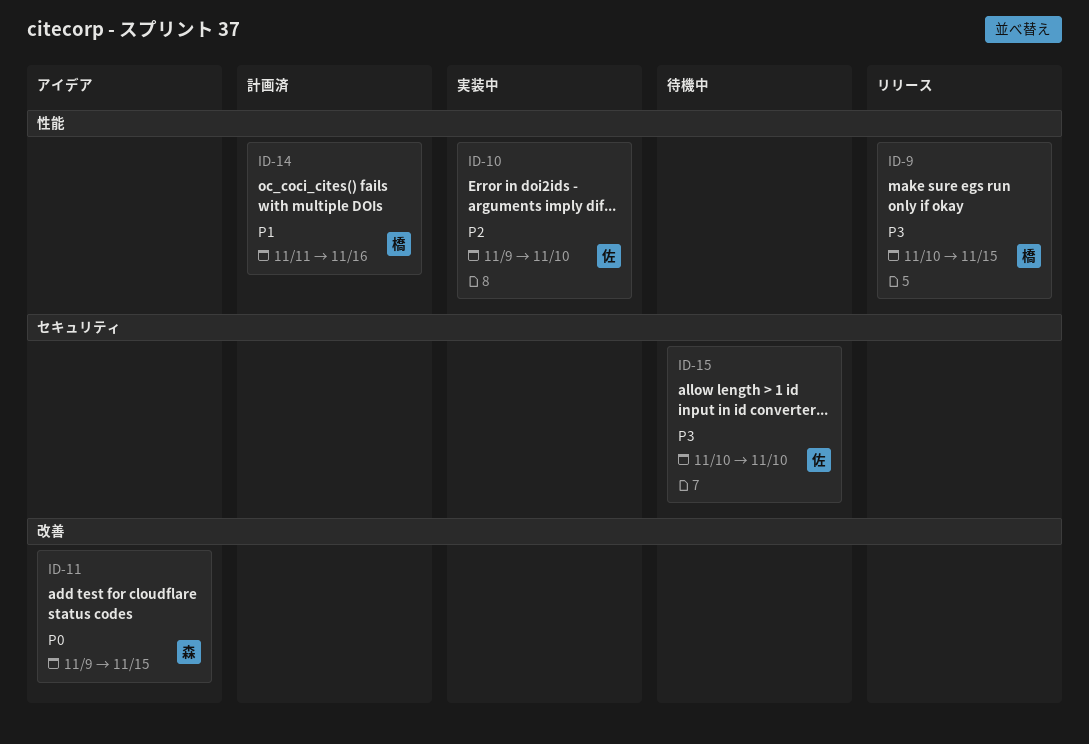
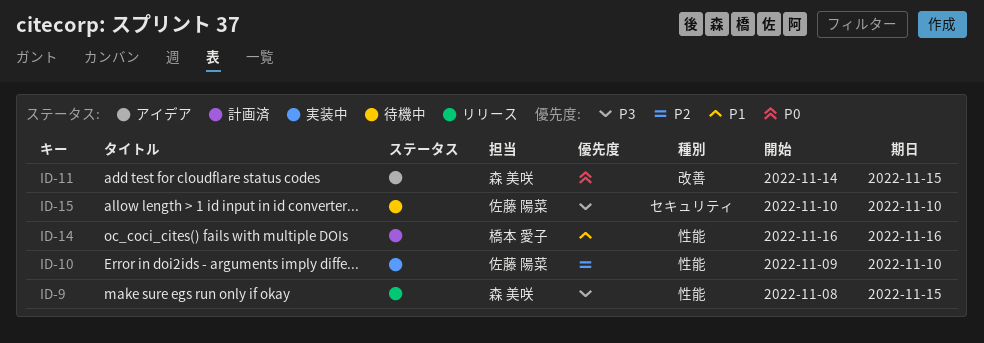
ID-9, owner: 橋本 愛子 -> 森 美咲
ID-9, start: Nov 10 -> Nov 8
ID-11, start: Nov 9 -> Nov 14
ID-14, start: Nov 11 -> Nov 16

